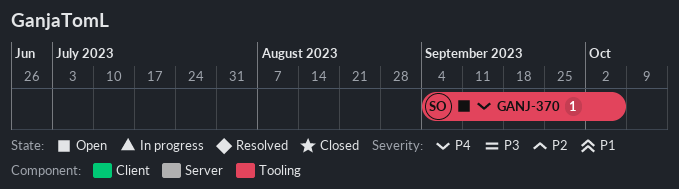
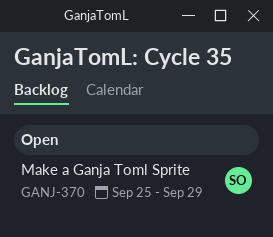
GANJ-370, start: Sep 4 -> Sep 25
GANJ-370, due: Oct 6 -> Sep 29

